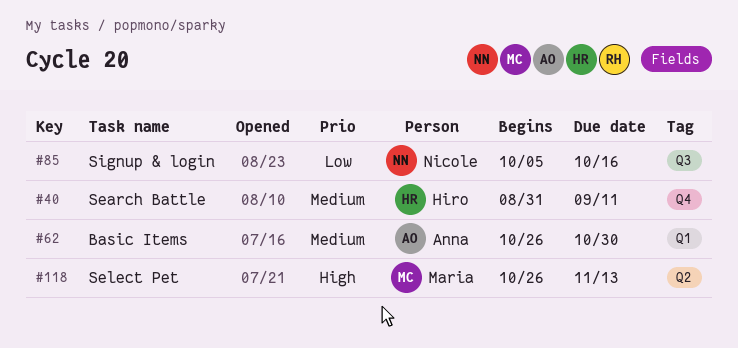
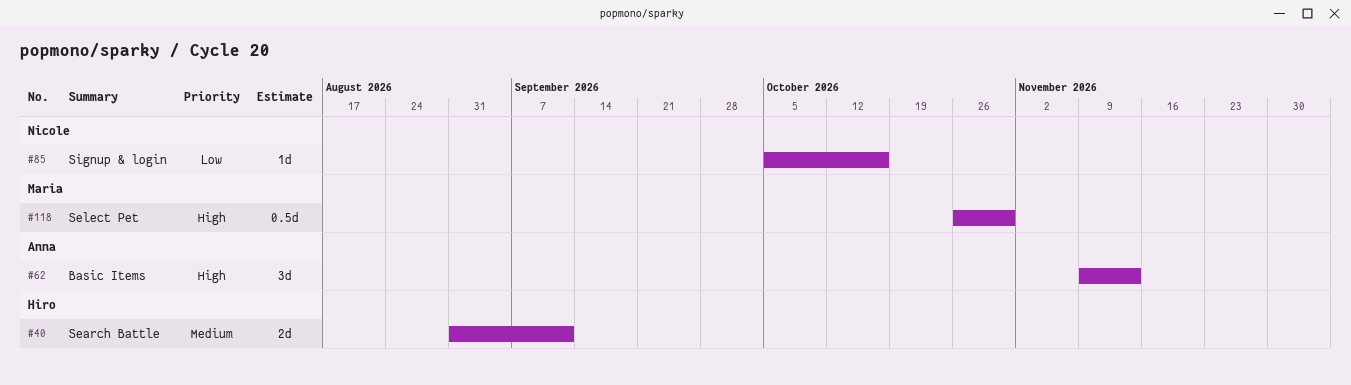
#62, priority: Medium -> High
#62, start: Oct 26 -> Nov 9
#62, due: Oct 30 -> Nov 13
#118, due: Nov 13 -> Oct 30

